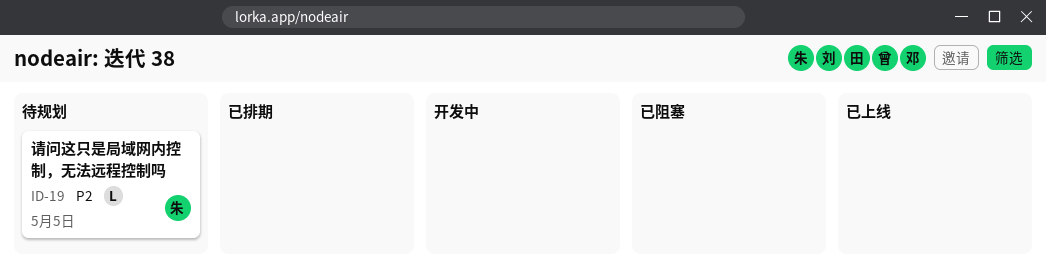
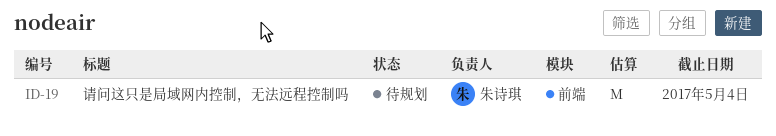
ID-19, estimate: L -> M
ID-19, due: May 5 -> May 4

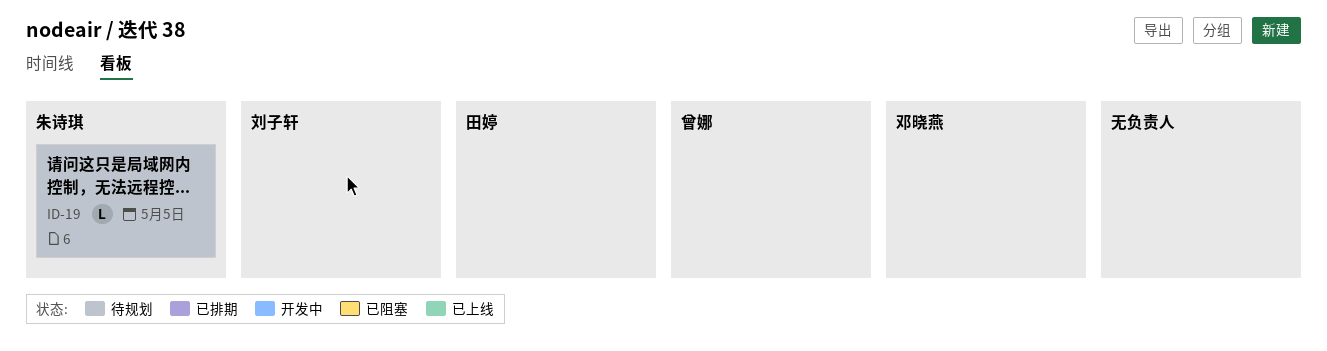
ID-19, estimate: M -> L
ID-19, due: May 4 -> May 5

